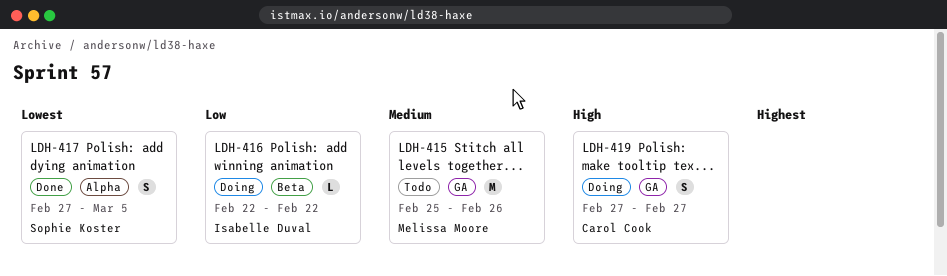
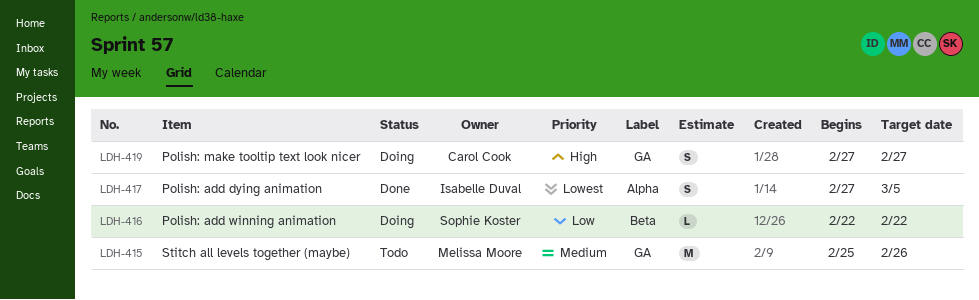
LDH-416, owner: Isabelle Duval -> Sophie Koster
LDH-417, owner: Sophie Koster -> Isabelle Duval

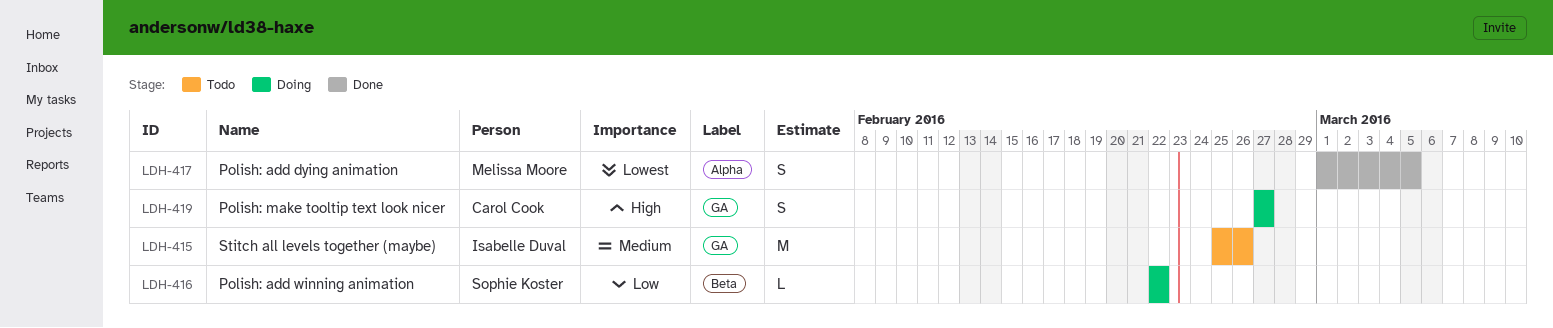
LDH-415, owner: Melissa Moore -> Isabelle Duval
LDH-417, owner: Isabelle Duval -> Melissa Moore
LDH-417, start: Feb 27 -> Mar 1

